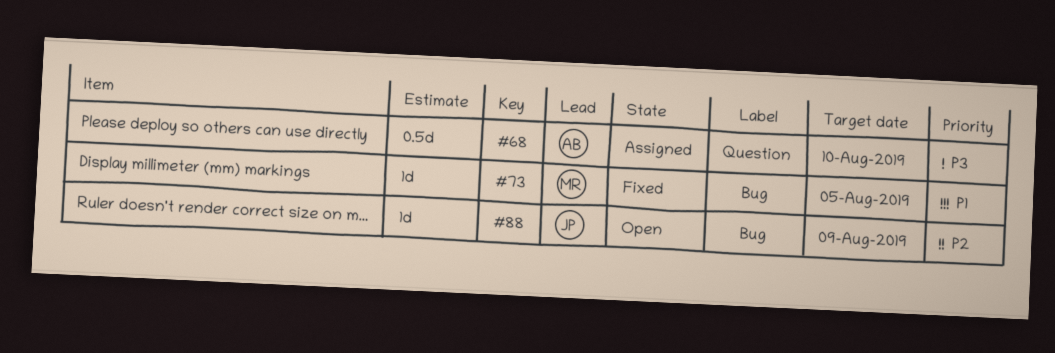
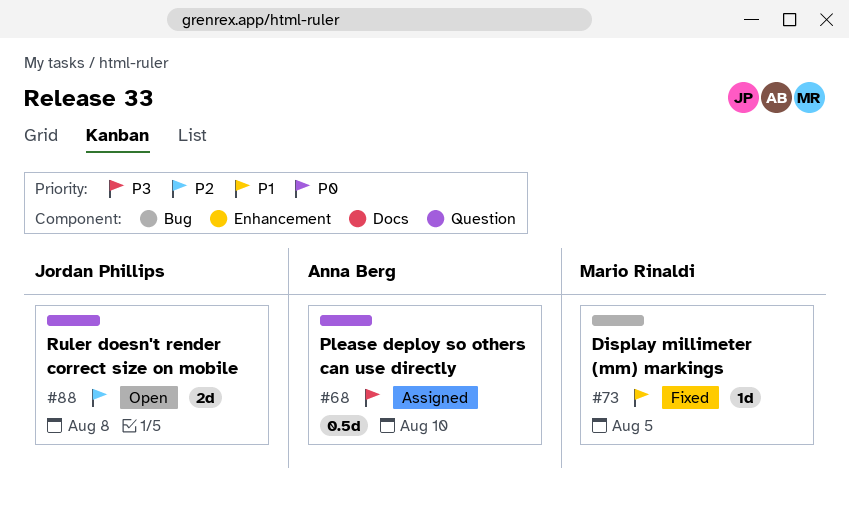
#88, label: Bug -> Question
#88, estimate: 1d -> 2d
#88, due: Aug 9 -> Aug 8

